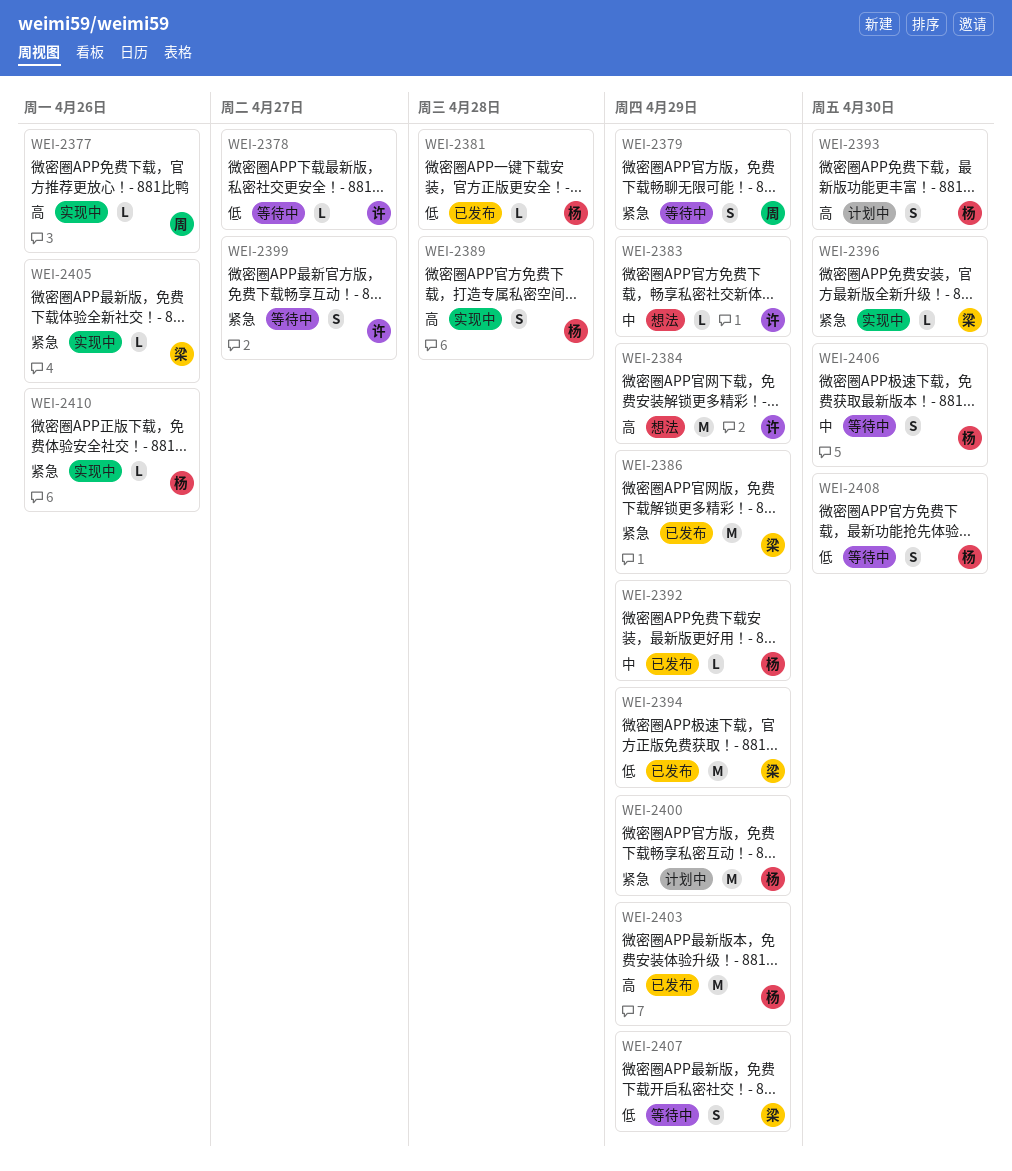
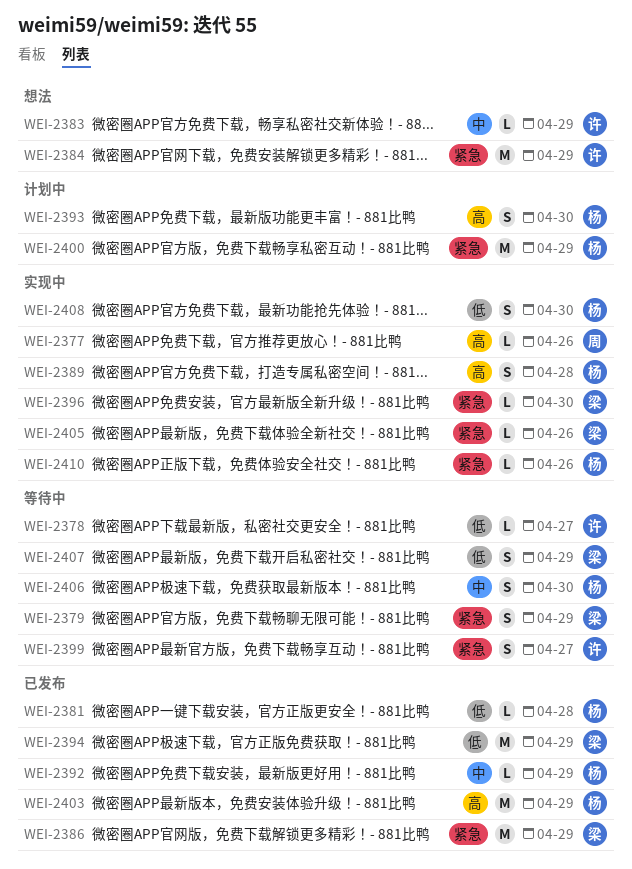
WEI-2379, owner: 周 -> 梁
WEI-2384, priority: 高 -> 紧急
WEI-2408, status: 等待中 -> 实现中

